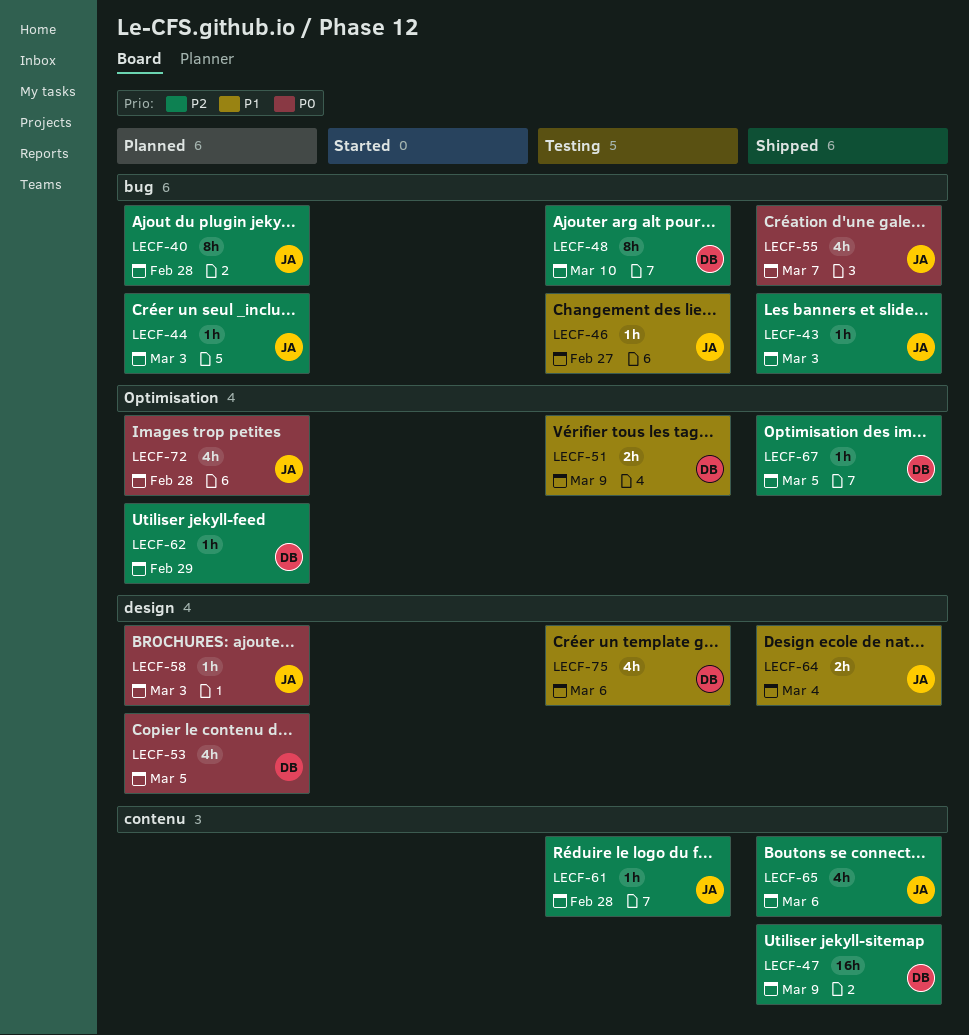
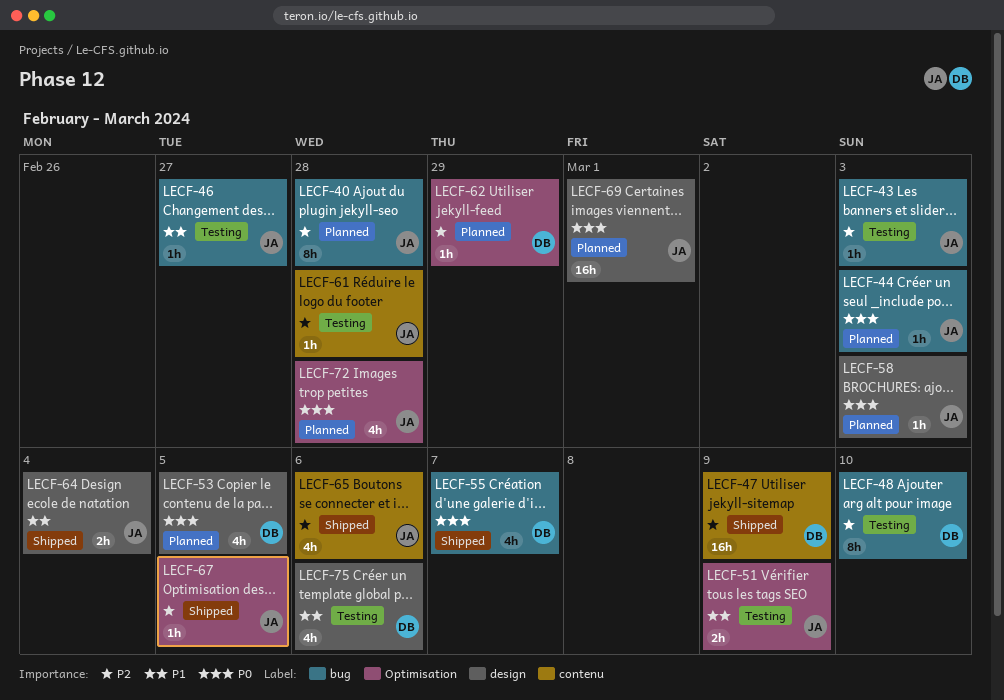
LECF-43, status: Shipped -> Testing
LECF-44, priority: P2 -> P0
LECF-51, owner: DB -> JA
LECF-55, owner: JA -> DB
LECF-67, owner: DB -> JA
LECF-69: none -> present

